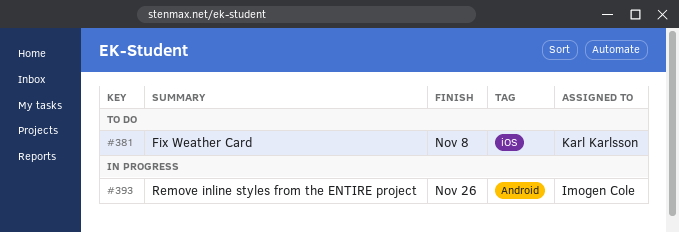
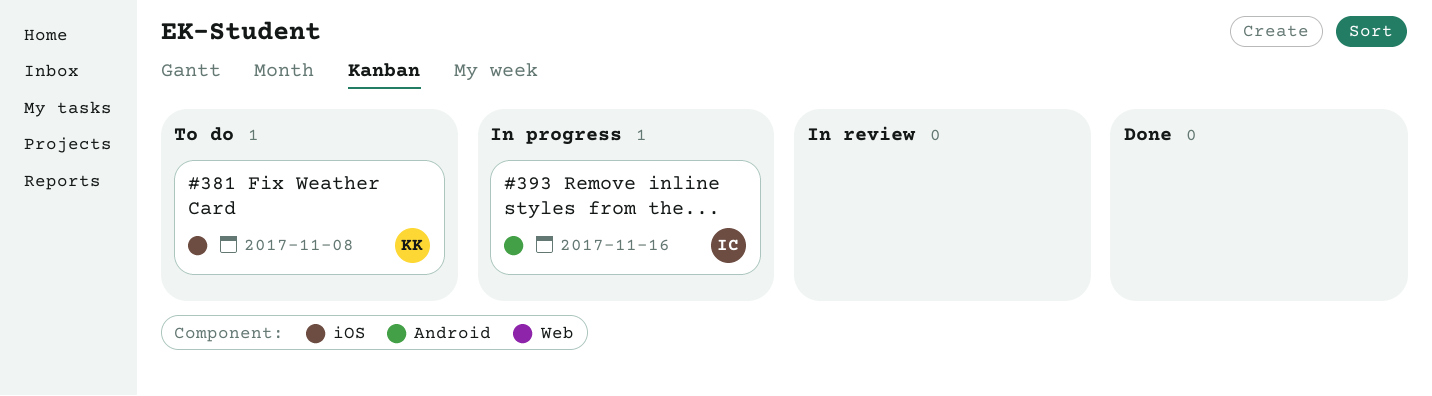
#393, due: Nov 26 -> Nov 16

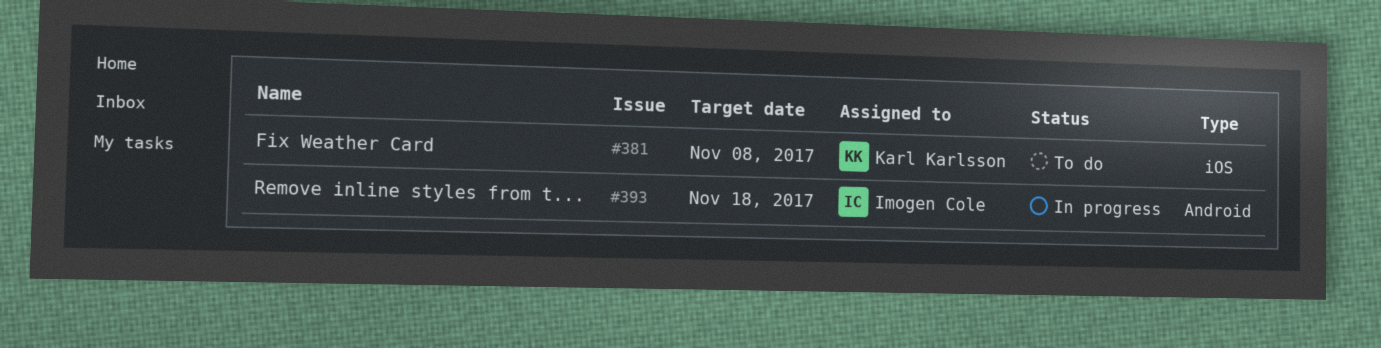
#393, due: Nov 16 -> Nov 18

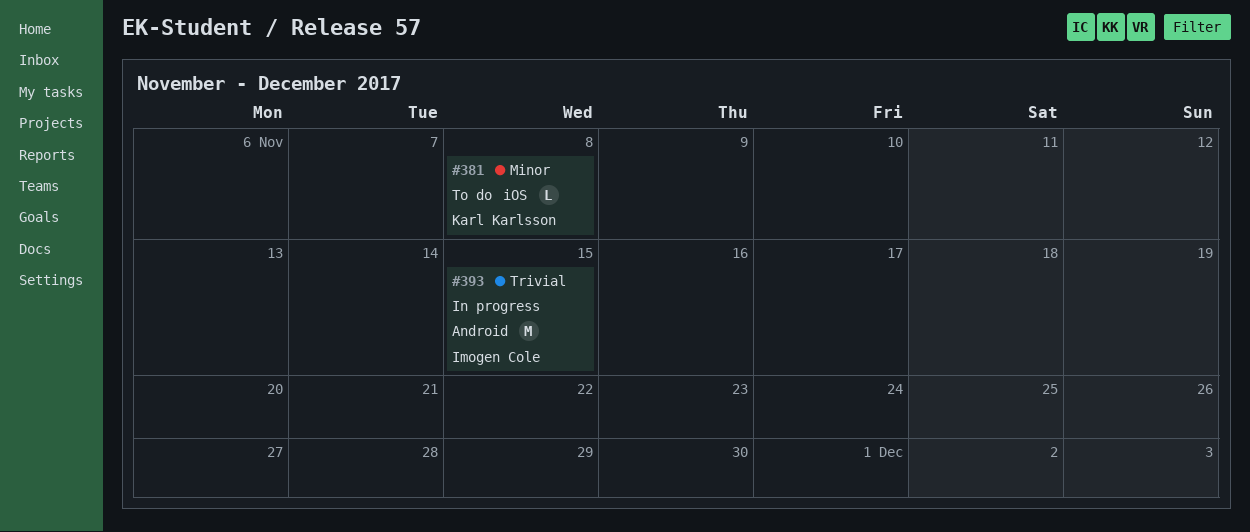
#393, due: Nov 18 -> Nov 15

